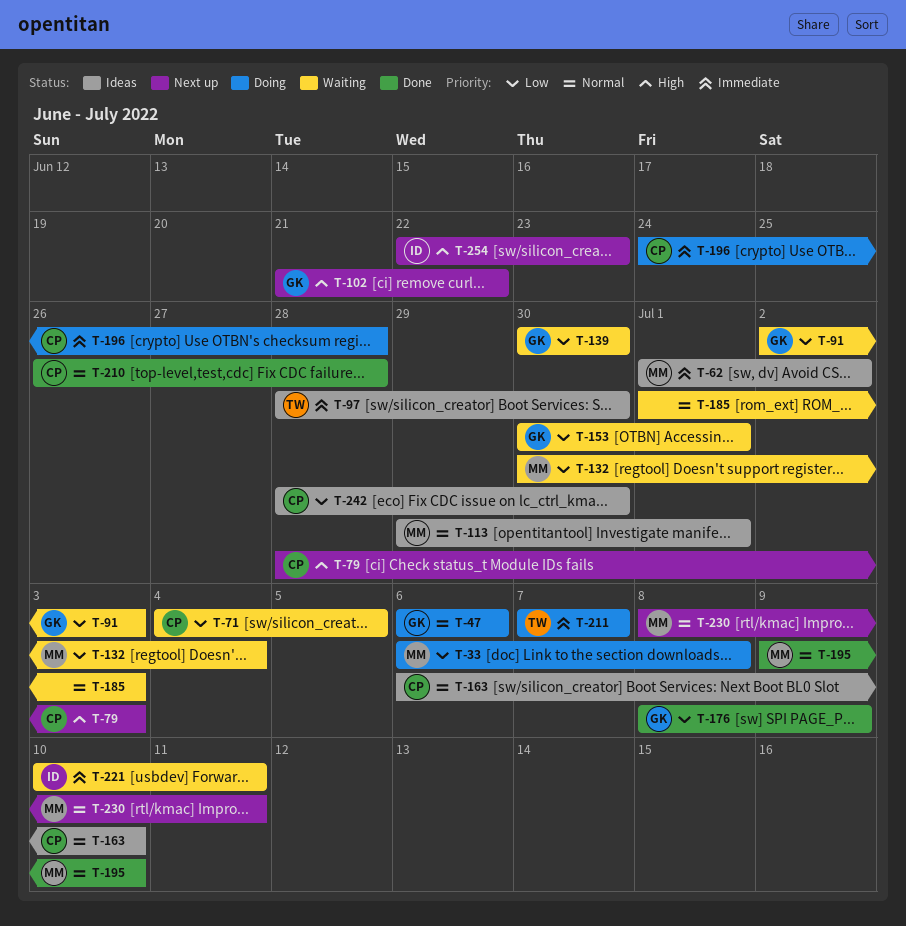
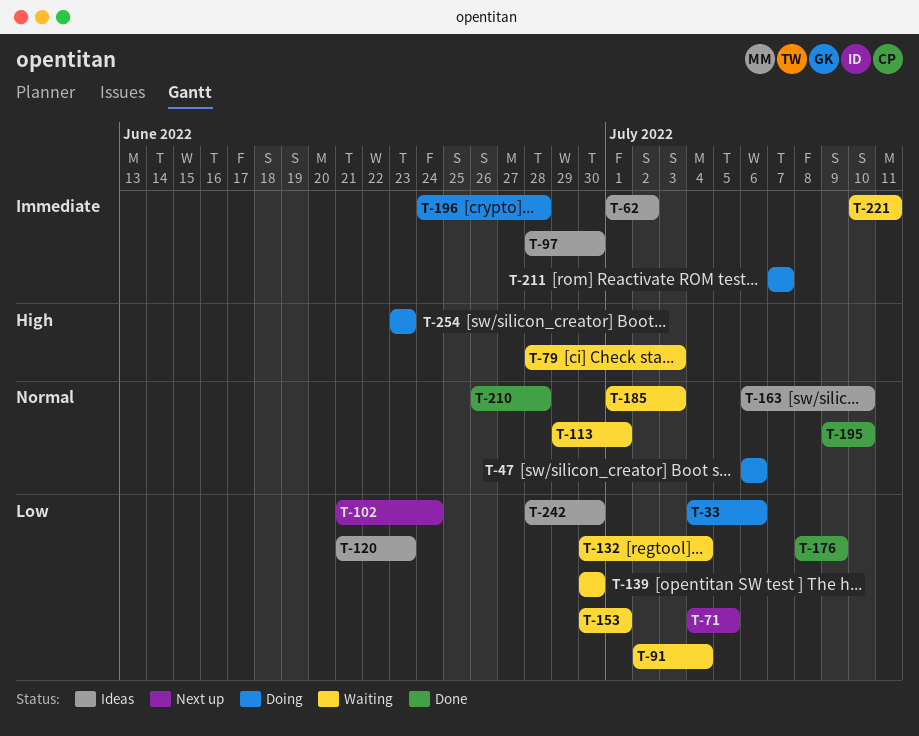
T-33, start: Jul 6 -> Jul 4
T-33, due: Jul 8 -> Jul 6
T-71, status: Waiting -> Next up
T-79, status: Next up -> Waiting
T-91, due: Jul 3 -> Jul 4
T-102, priority: High -> Low
T-102, due: Jun 22 -> Jun 24
T-113, status: Ideas -> Waiting
T-120: none -> present
T-230: present -> none
T-254, status: Next up -> Doing
T-254, start: Jun 22 -> Jun 23

